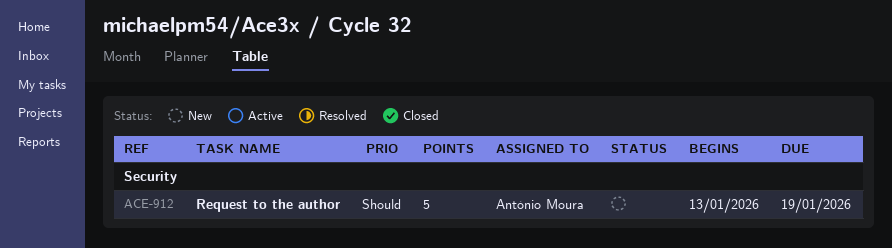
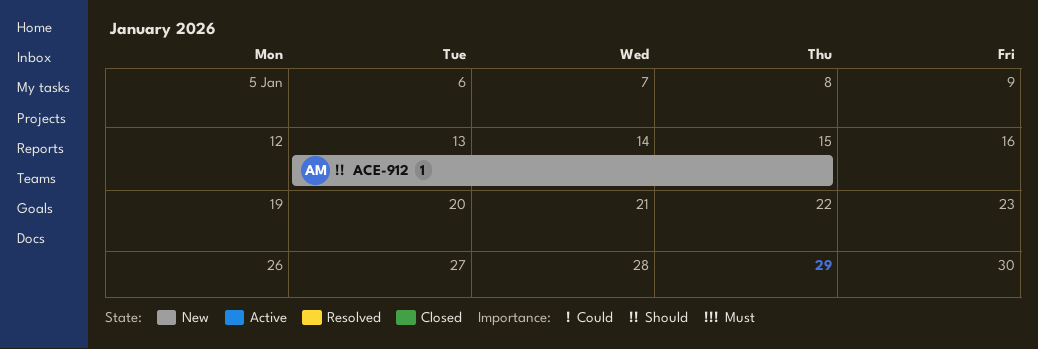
ACE-912, estimate: 5 -> 1
ACE-912, due: Jan 19 -> Jan 15

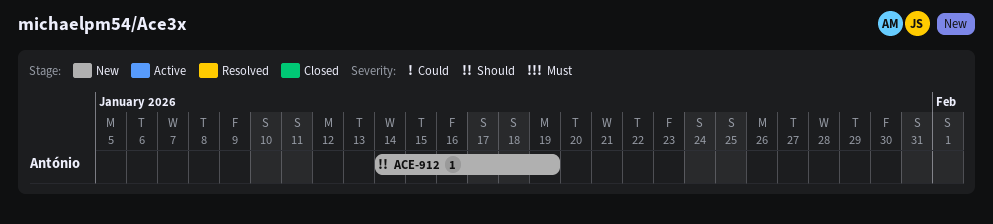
ACE-912, start: Jan 13 -> Jan 14
ACE-912, due: Jan 15 -> Jan 19

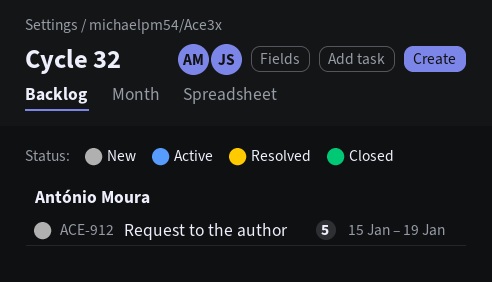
ACE-912, estimate: 1 -> 5
ACE-912, start: Jan 14 -> Jan 15

